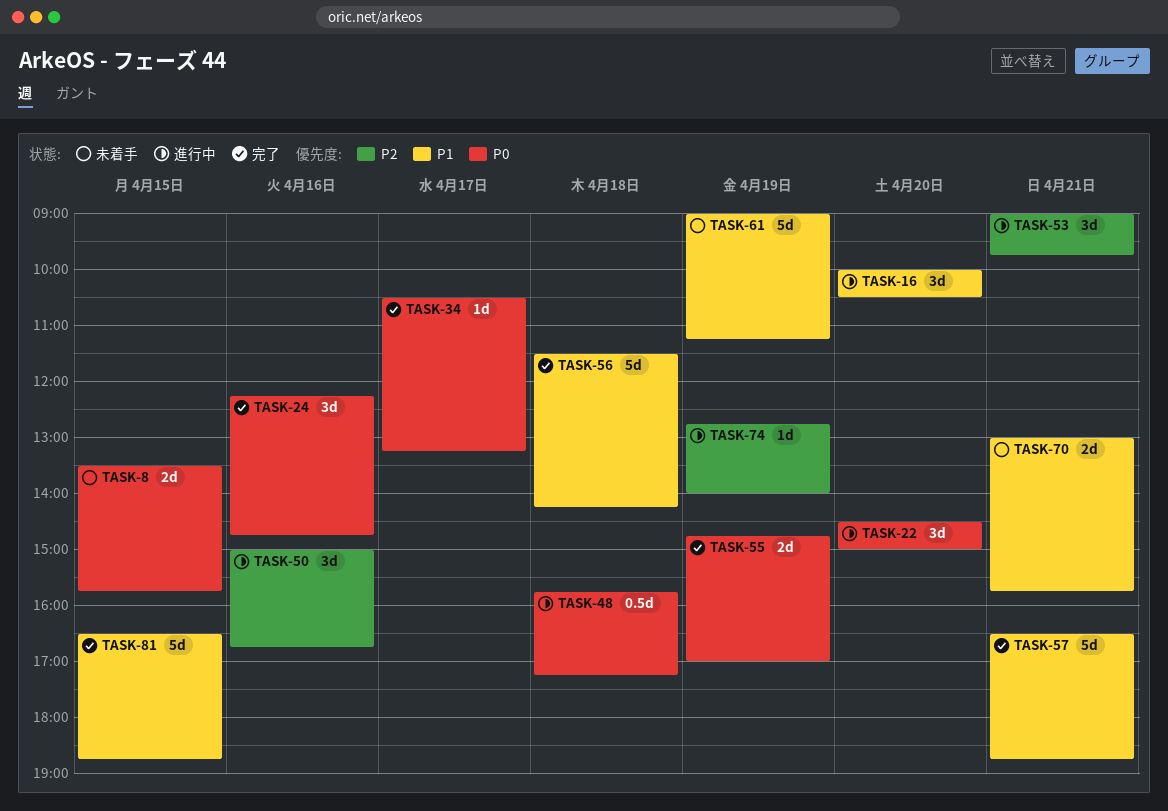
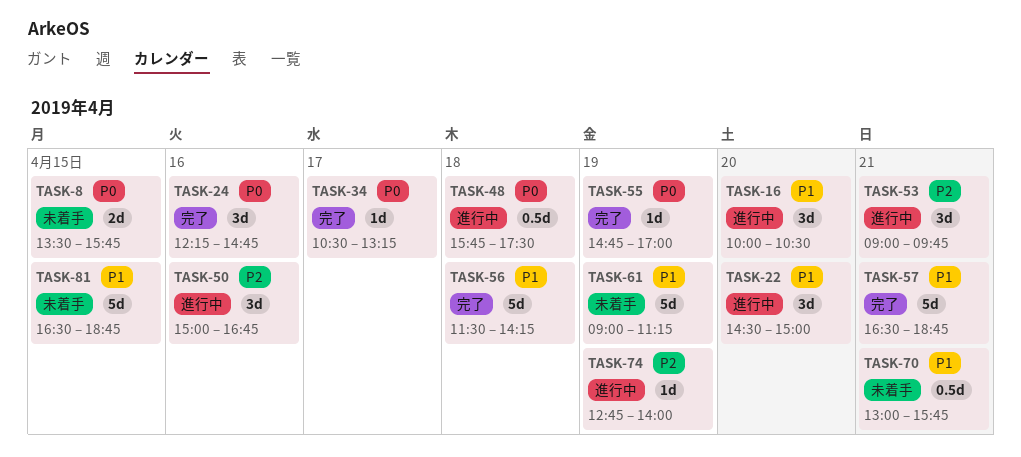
TASK-22, priority: P0 -> P1
TASK-48, ends: 17:15 -> 17:30
TASK-55, estimate: 2d -> 1d
TASK-70, estimate: 2d -> 0.5d
TASK-81, status: 完了 -> 未着手

